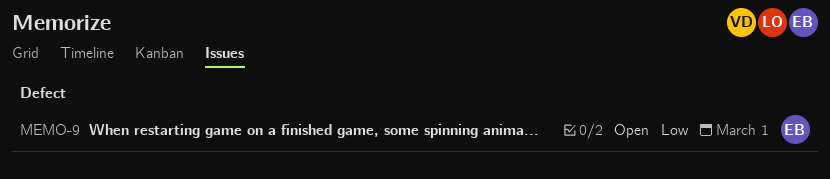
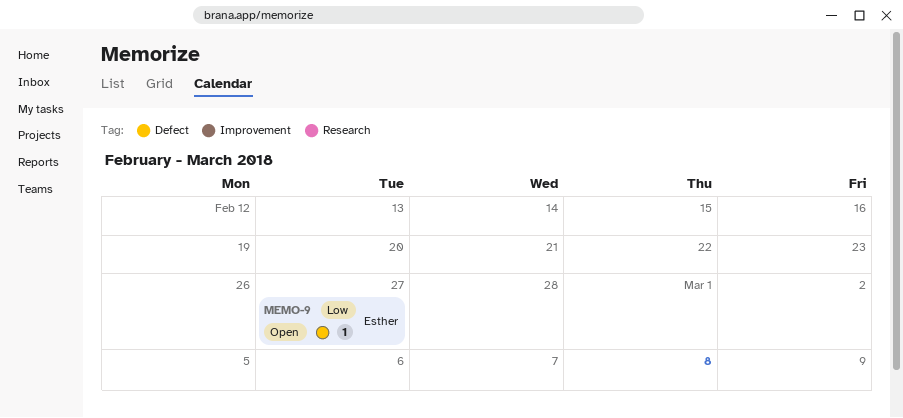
MEMO-9, due: Mar 1 -> Feb 27

